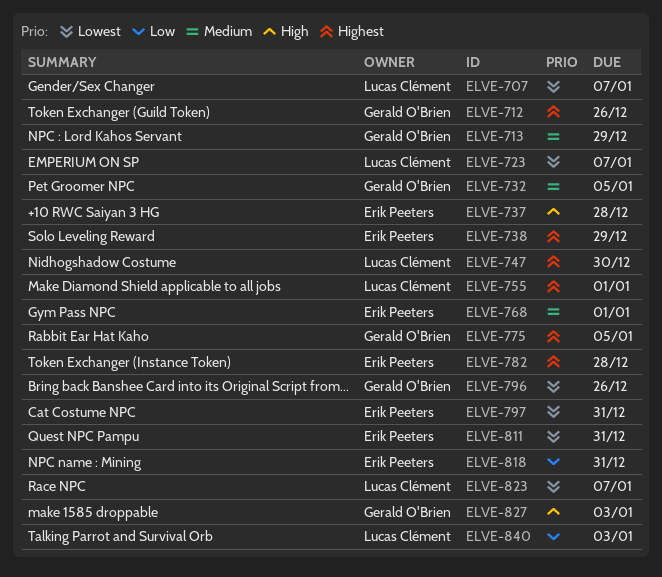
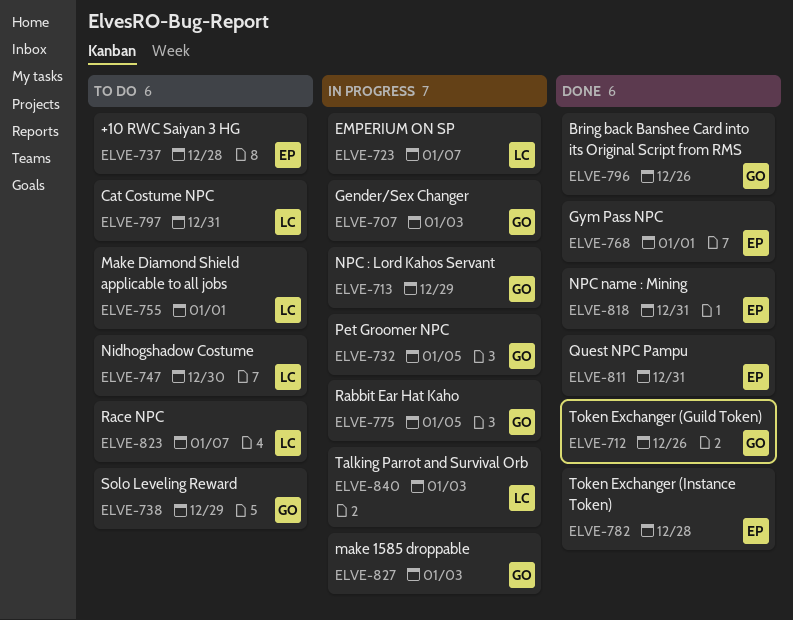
ELVE-707, owner: Lucas Clément -> Gerald O'Brien
ELVE-707, due: Jan 7 -> Jan 3
ELVE-738, owner: Erik Peeters -> Gerald O'Brien
ELVE-797, owner: Erik Peeters -> Lucas Clément

